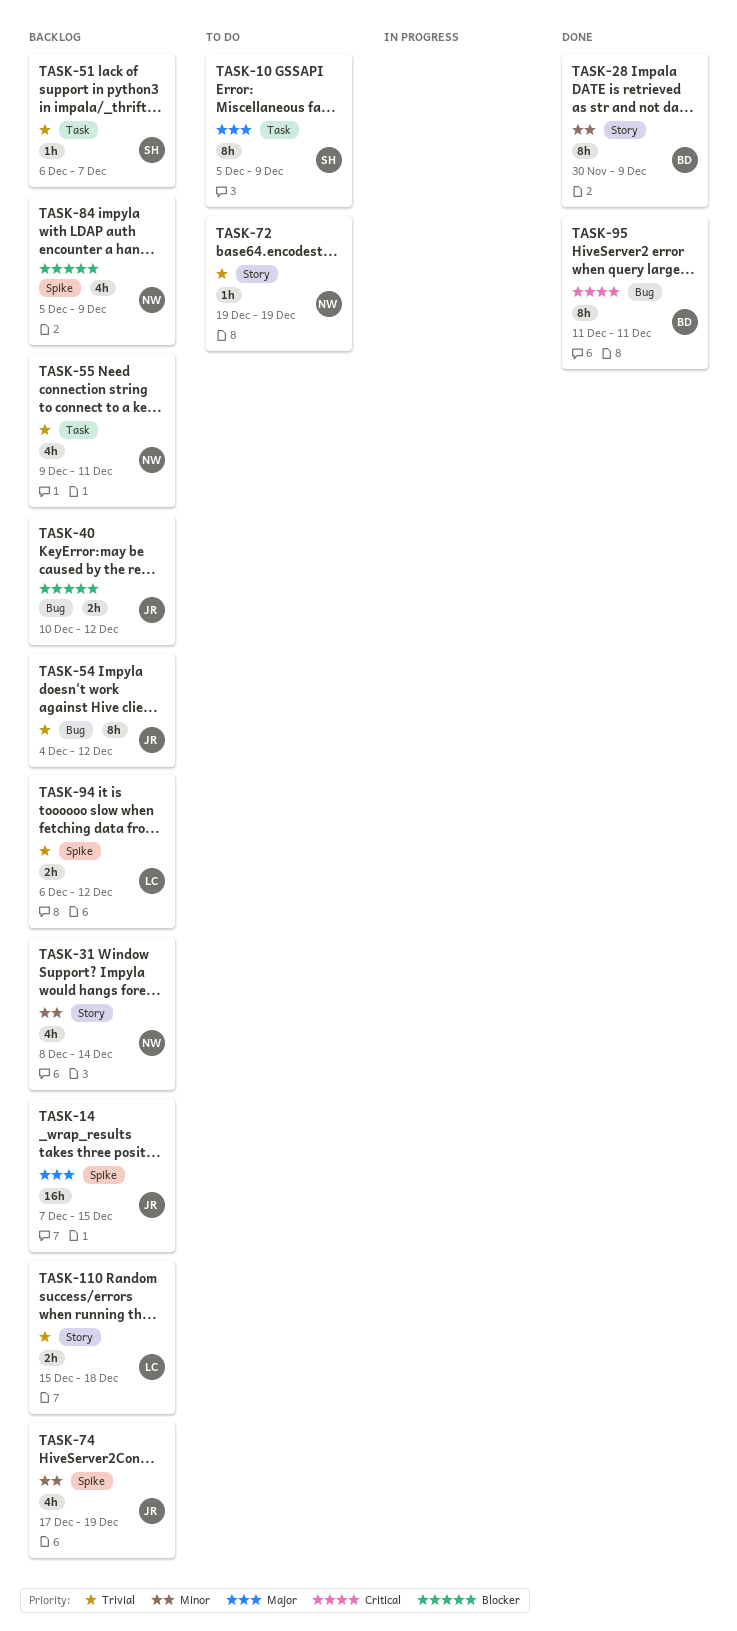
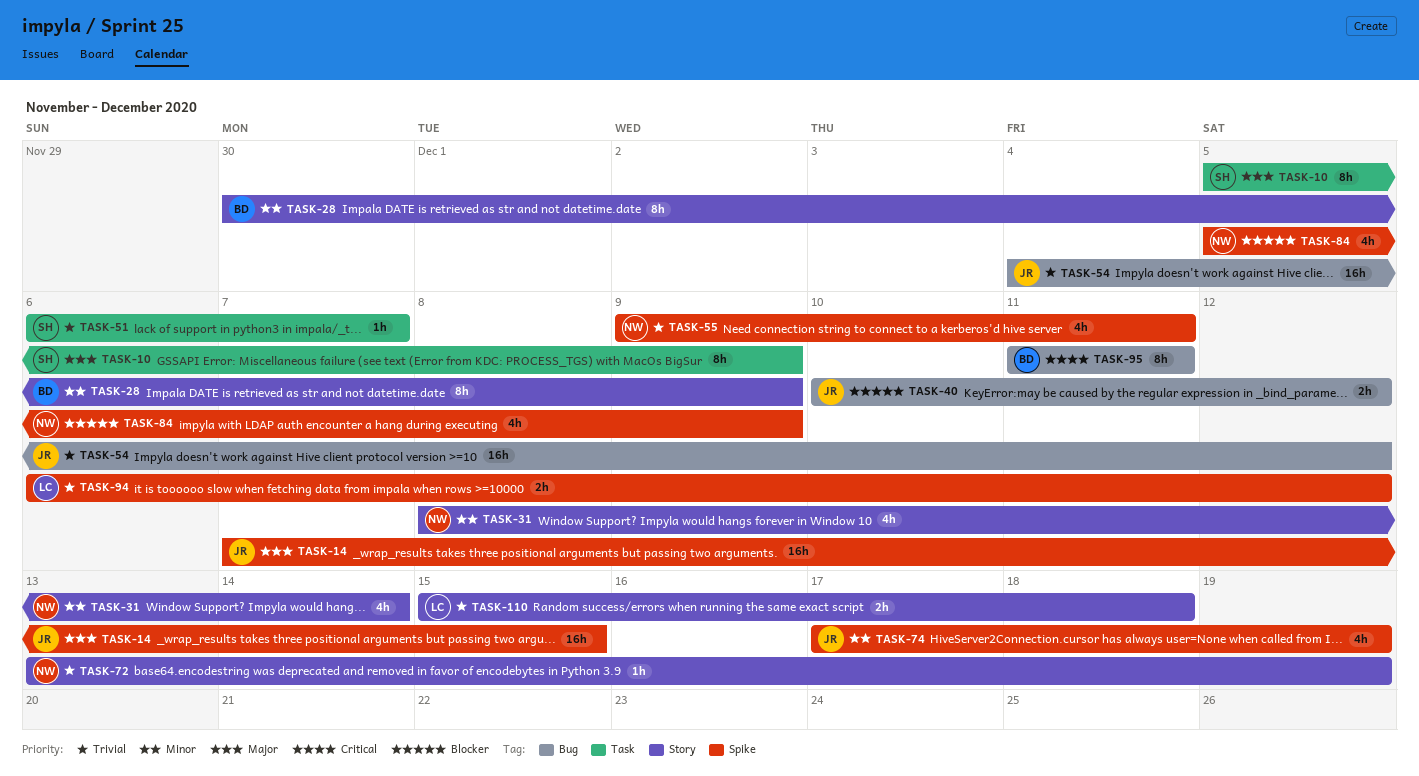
TASK-54, estimate: 8h -> 16h
TASK-55, label: Task -> Spike
TASK-72, start: Dec 19 -> Dec 13

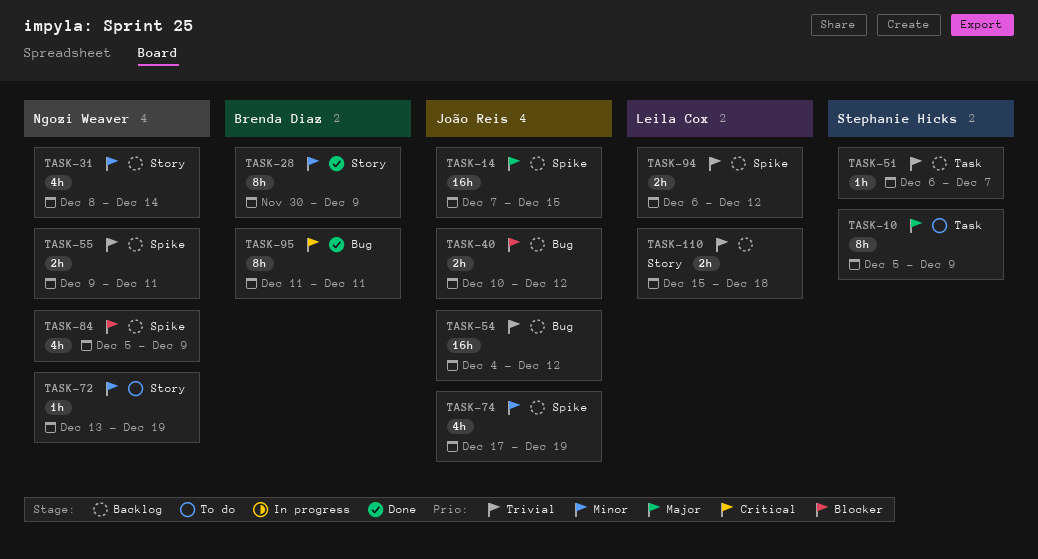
TASK-55, estimate: 4h -> 2h
TASK-72, priority: Trivial -> Minor

